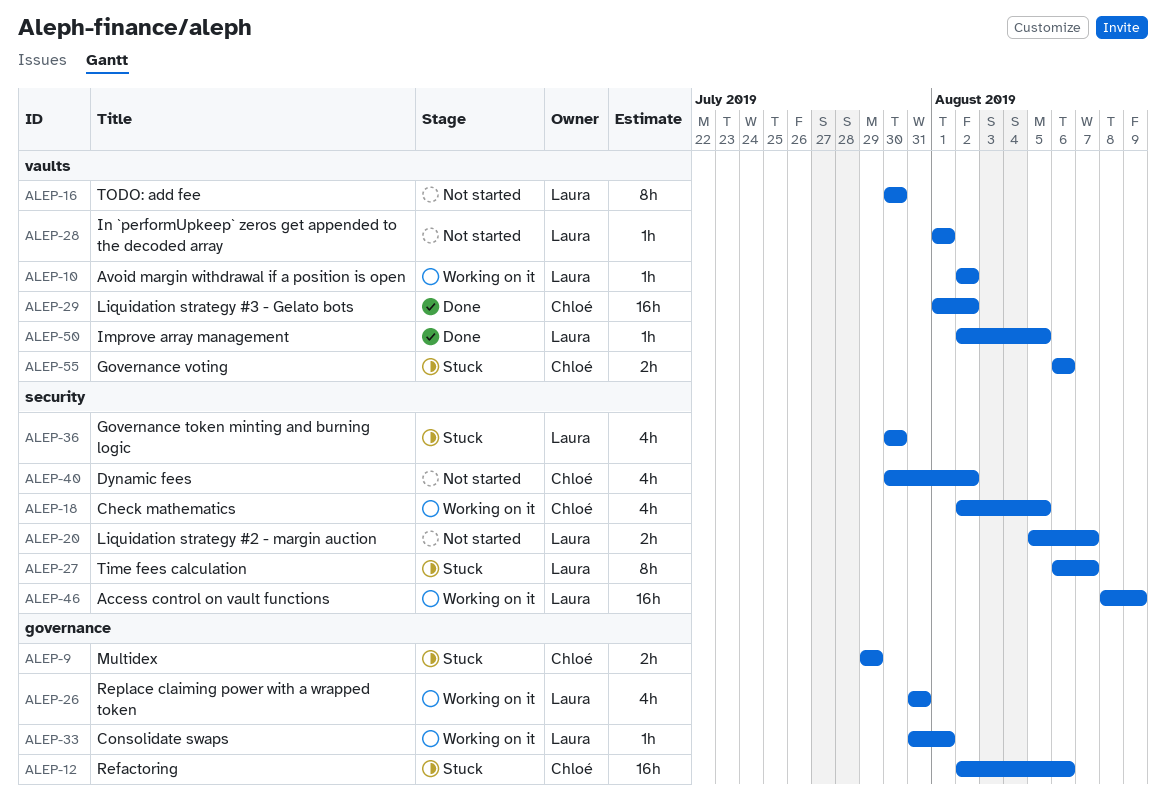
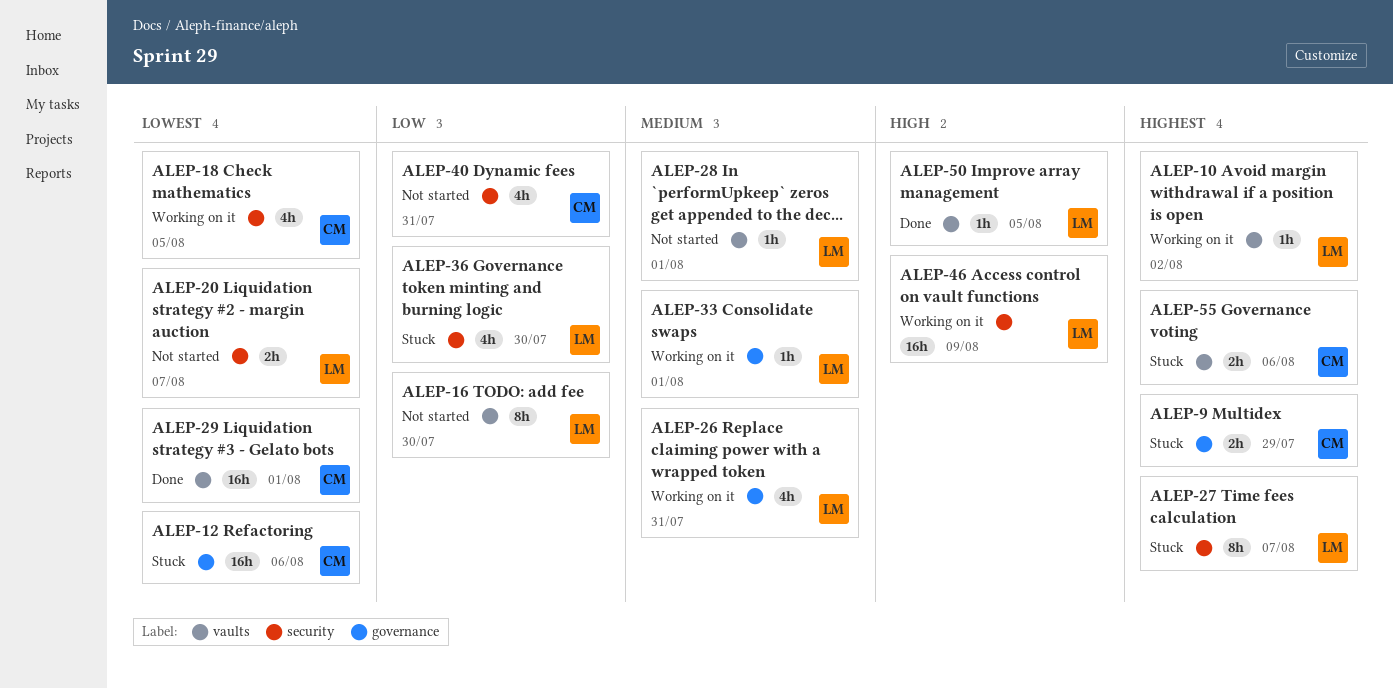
ALEP-29, due: Aug 2 -> Aug 1
ALEP-40, due: Aug 2 -> Jul 31

